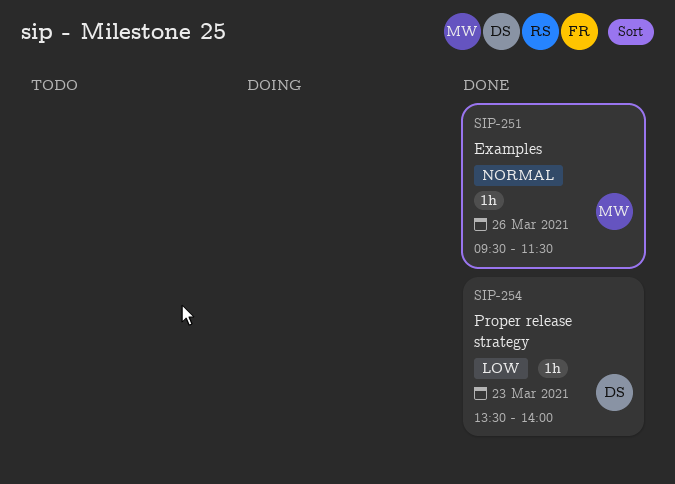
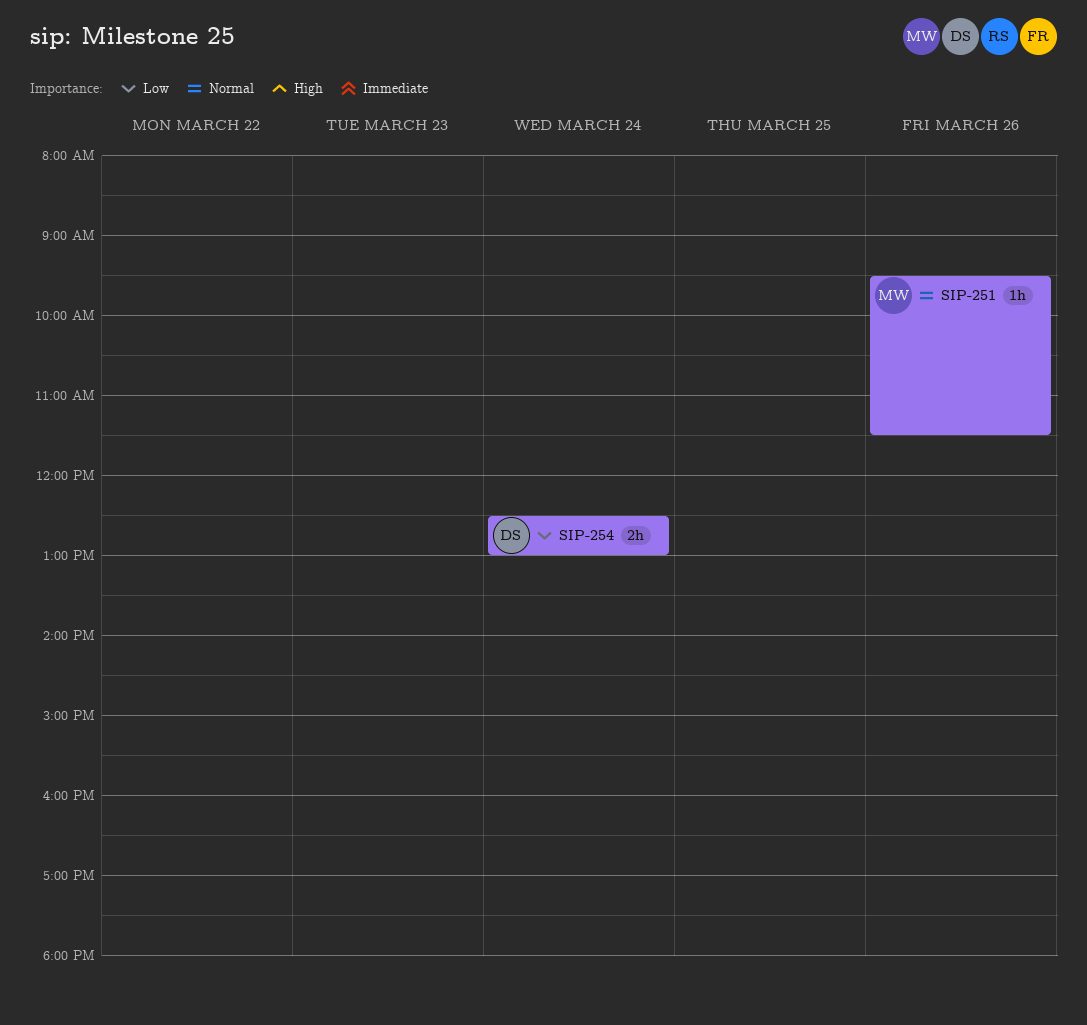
SIP-254, estimate: 1h -> 2h
SIP-254, day: Mar 23 -> Mar 24
SIP-254, begins: 13:30 -> 12:30
SIP-254, ends: 14:00 -> 13:00

